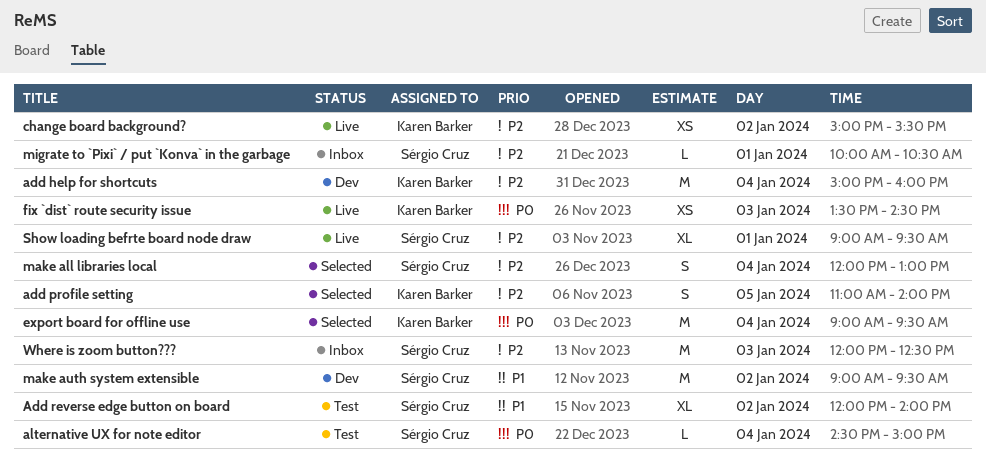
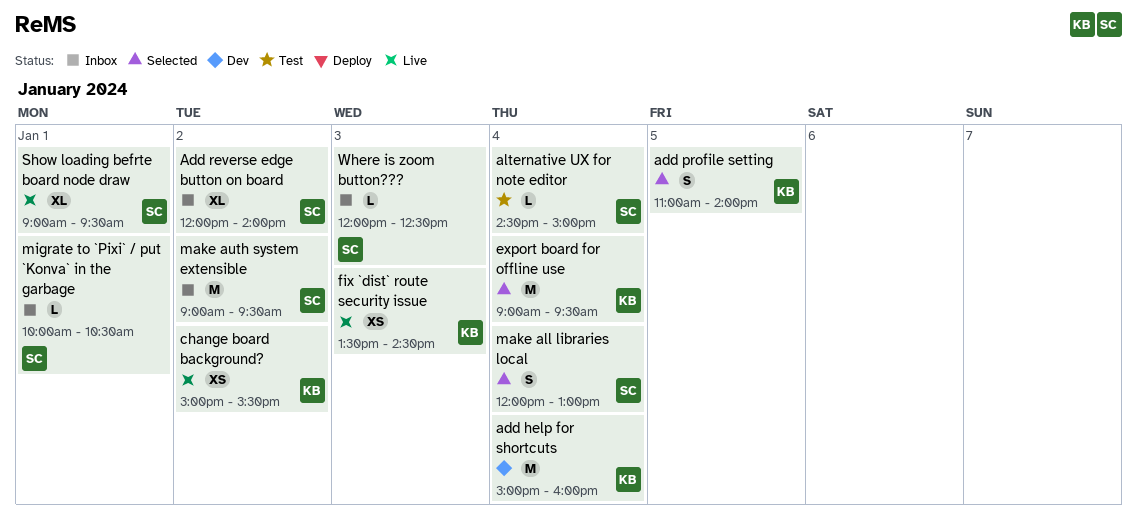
Add reverse edge button on board, status: Test -> Inbox
make auth system extensible, status: Dev -> Inbox
Where is zoom button???, estimate: M -> L

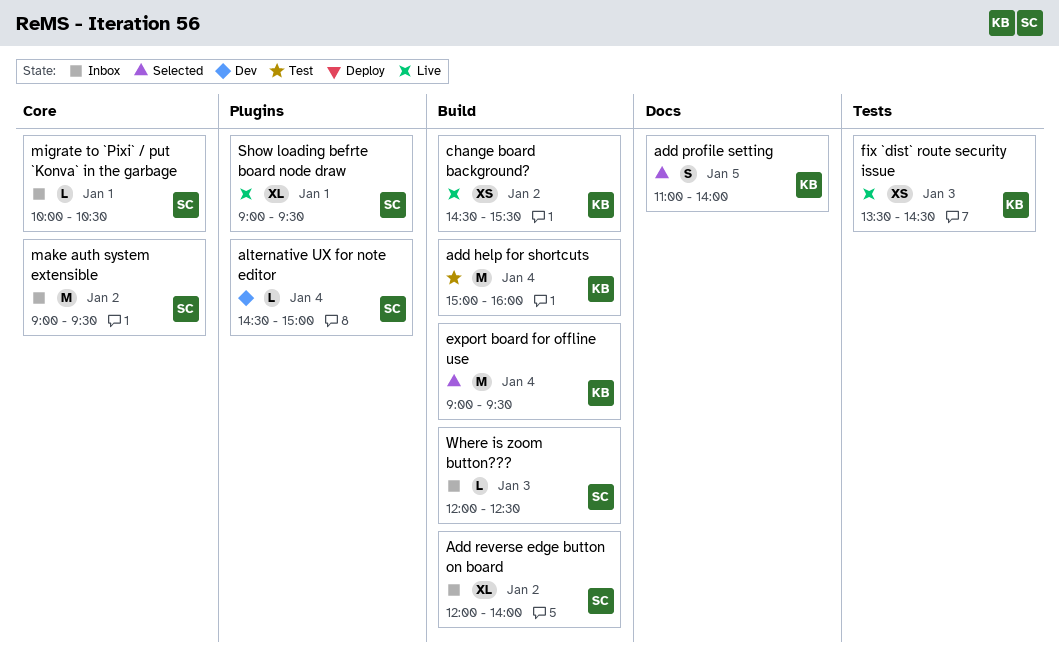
add help for shortcuts, status: Dev -> Test
alternative UX for note editor, status: Test -> Dev
change board background?, begins: 15:00 -> 14:30
make all libraries local: present -> none

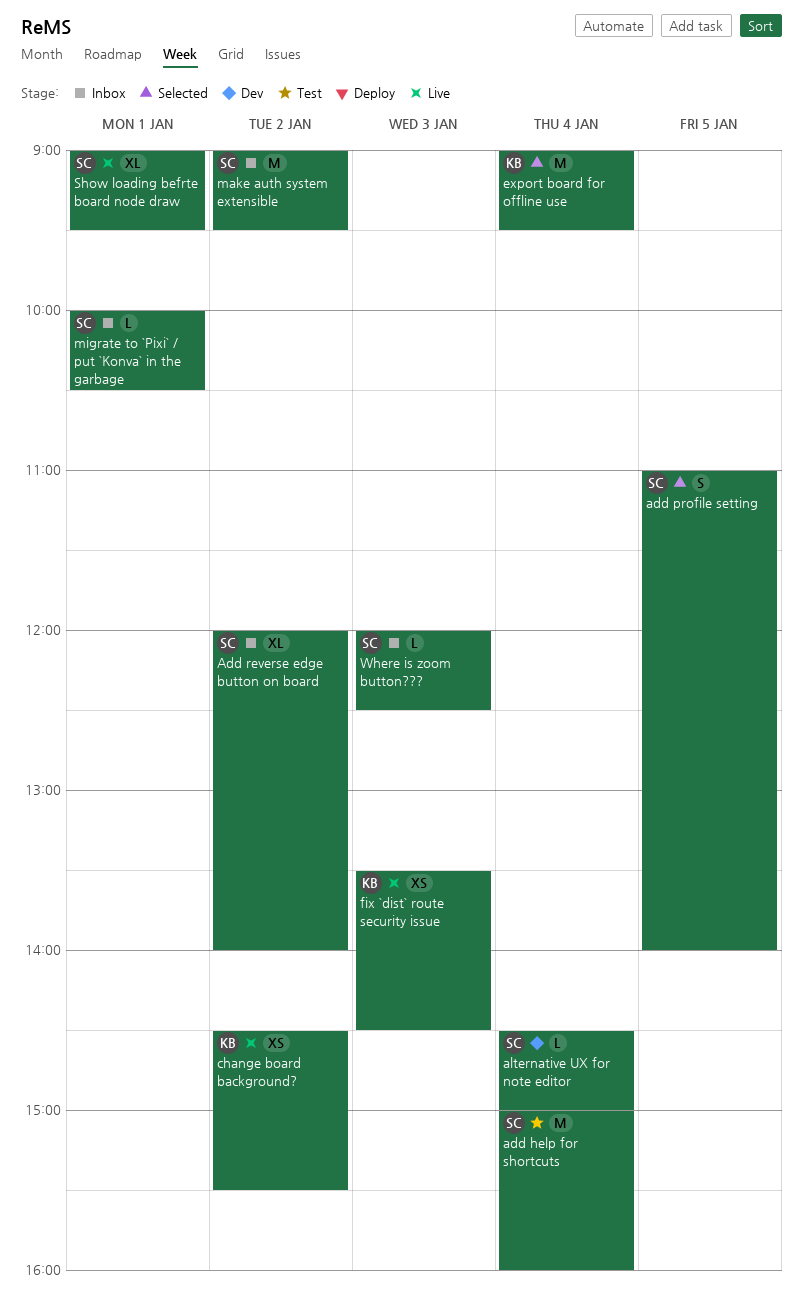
add help for shortcuts, owner: KB -> SC
add profile setting, owner: KB -> SC

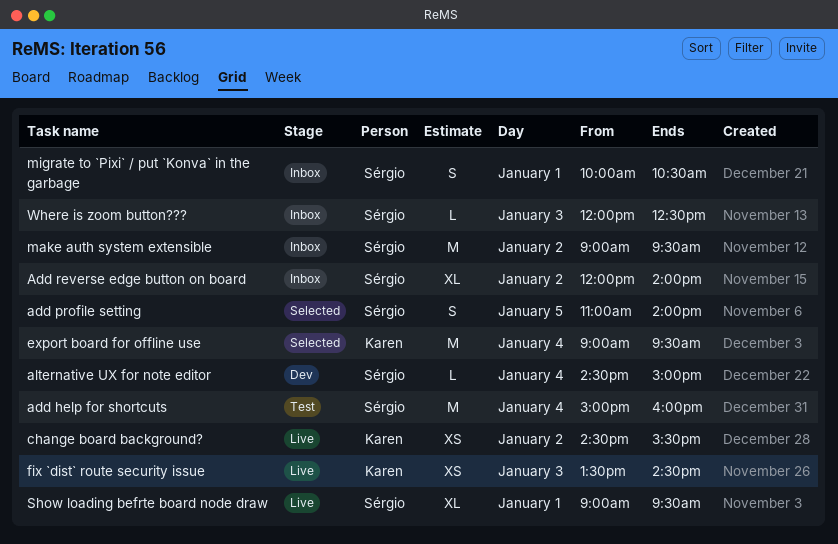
migrate to `Pixi` / put `Konva` in the garbage, estimate: L -> S

